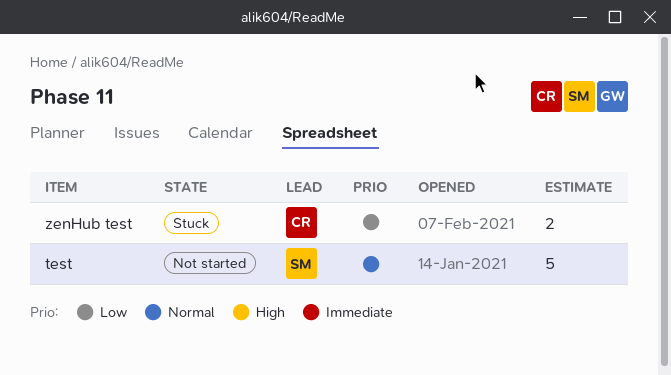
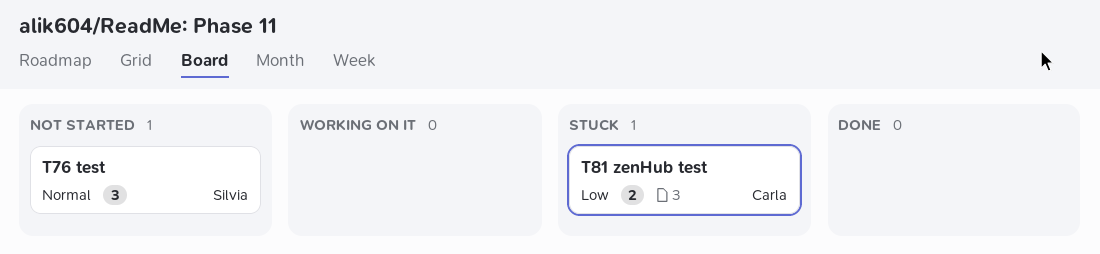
test, estimate: 5 -> 3

